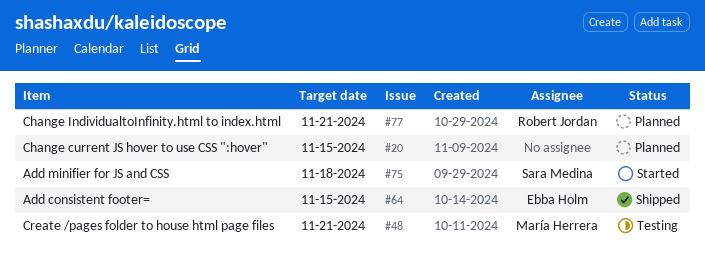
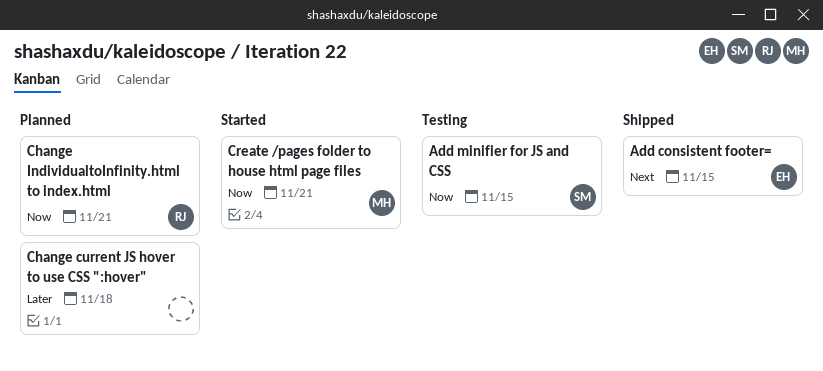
Add minifier for JS and CSS, status: Started -> Testing
Add minifier for JS and CSS, due: Nov 18 -> Nov 15
Change current JS hover to use CSS ":hover", due: Nov 15 -> Nov 18
Create /pages folder to house html page files, status: Testing -> Started

